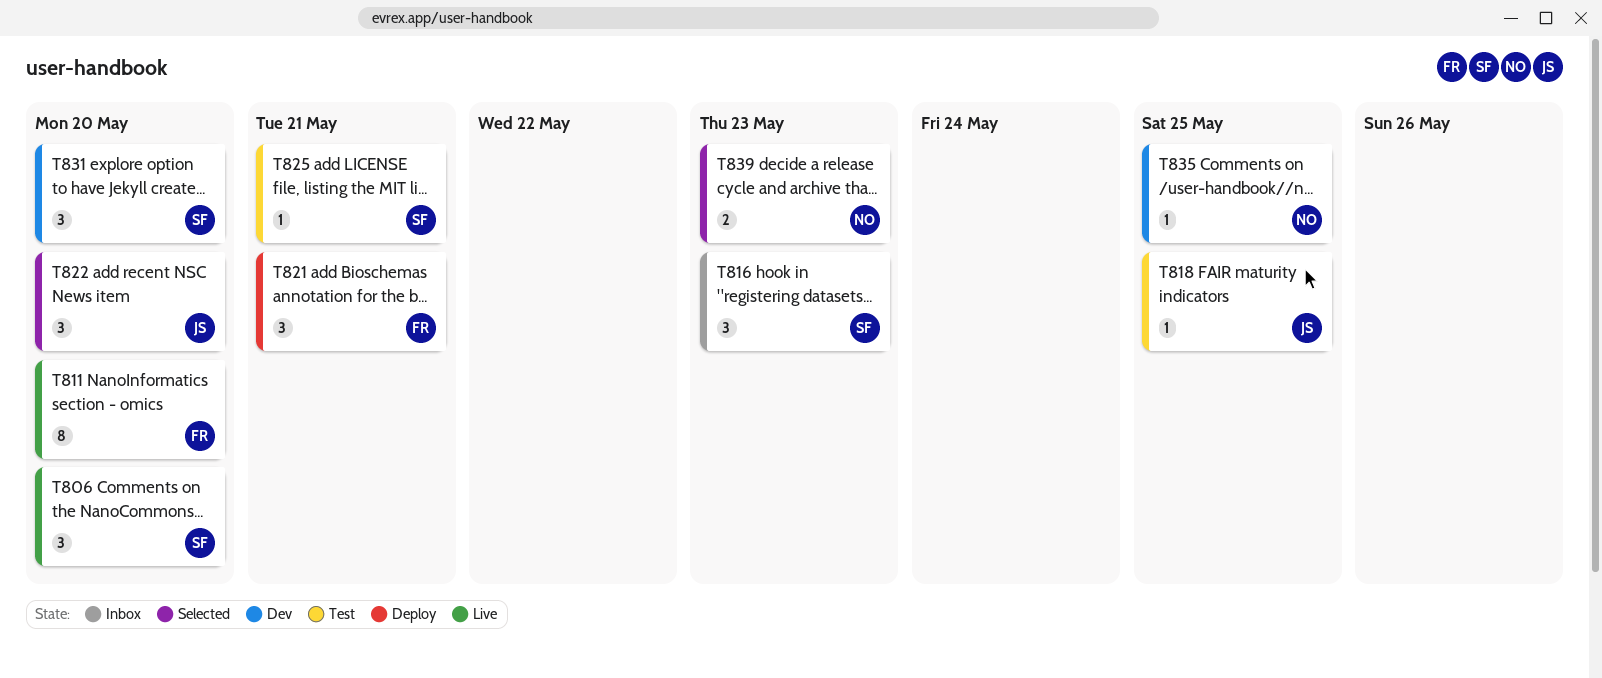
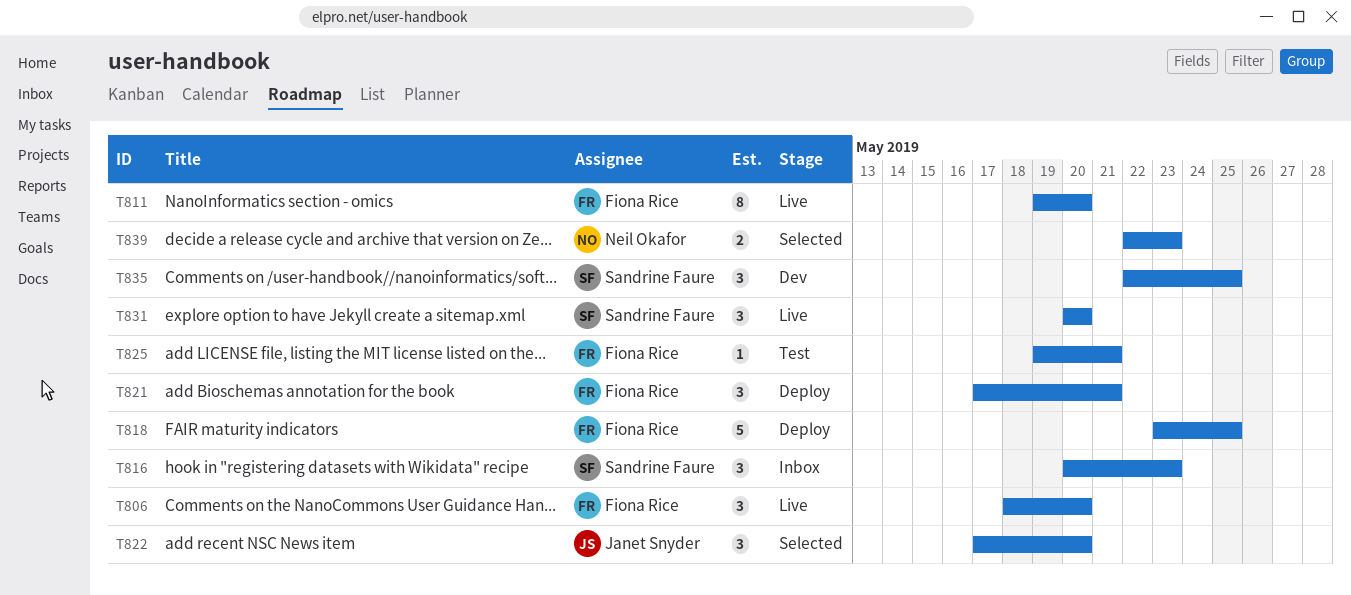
T806, owner: Sandrine Faure -> Fiona Rice
T818, status: Test -> Deploy
T818, owner: Janet Snyder -> Fiona Rice
T818, estimate: 1 -> 5
T825, owner: Sandrine Faure -> Fiona Rice
T831, status: Dev -> Live
T835, owner: Neil Okafor -> Sandrine Faure
T835, estimate: 1 -> 3

